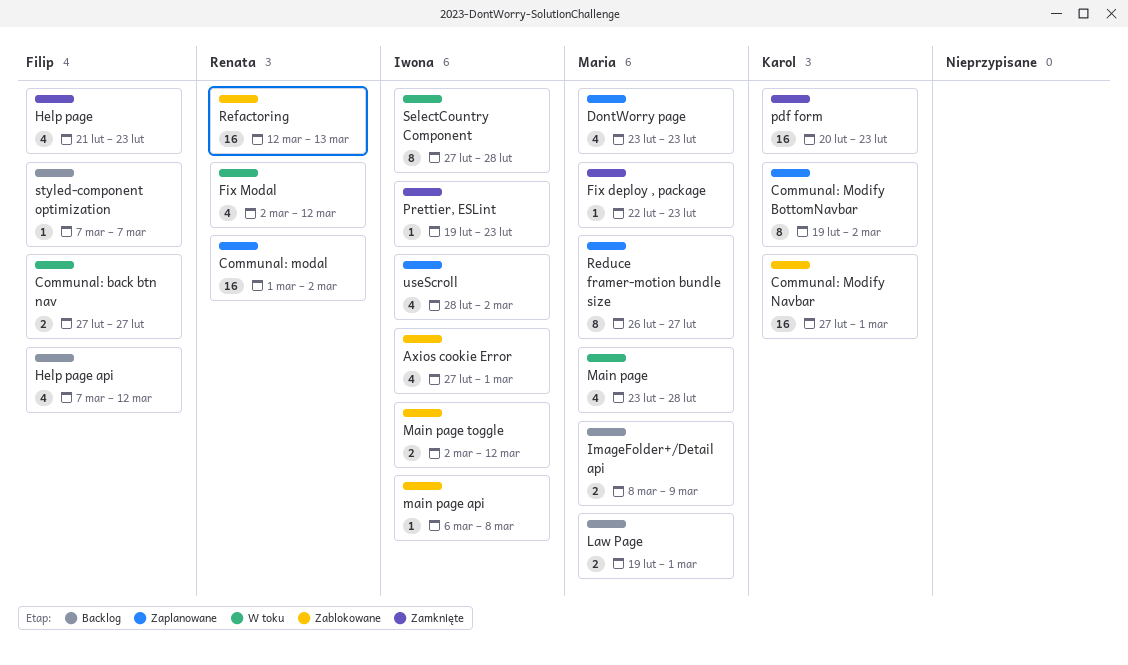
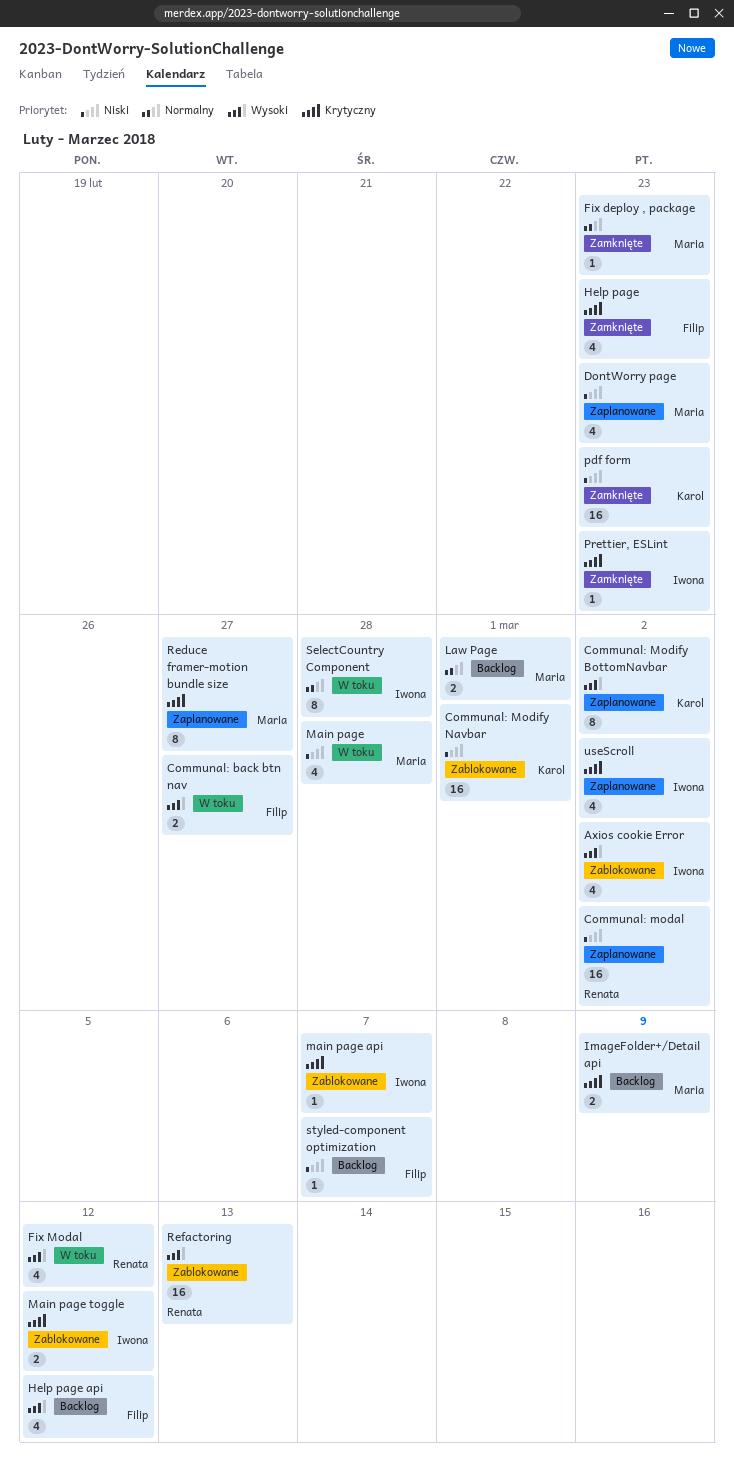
Axios cookie Error, due: Mar 1 -> Mar 2
main page api, due: Mar 8 -> Mar 7

